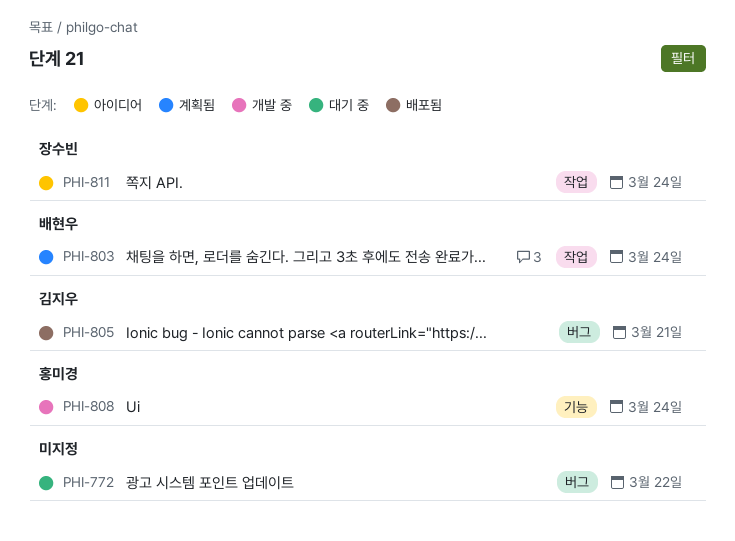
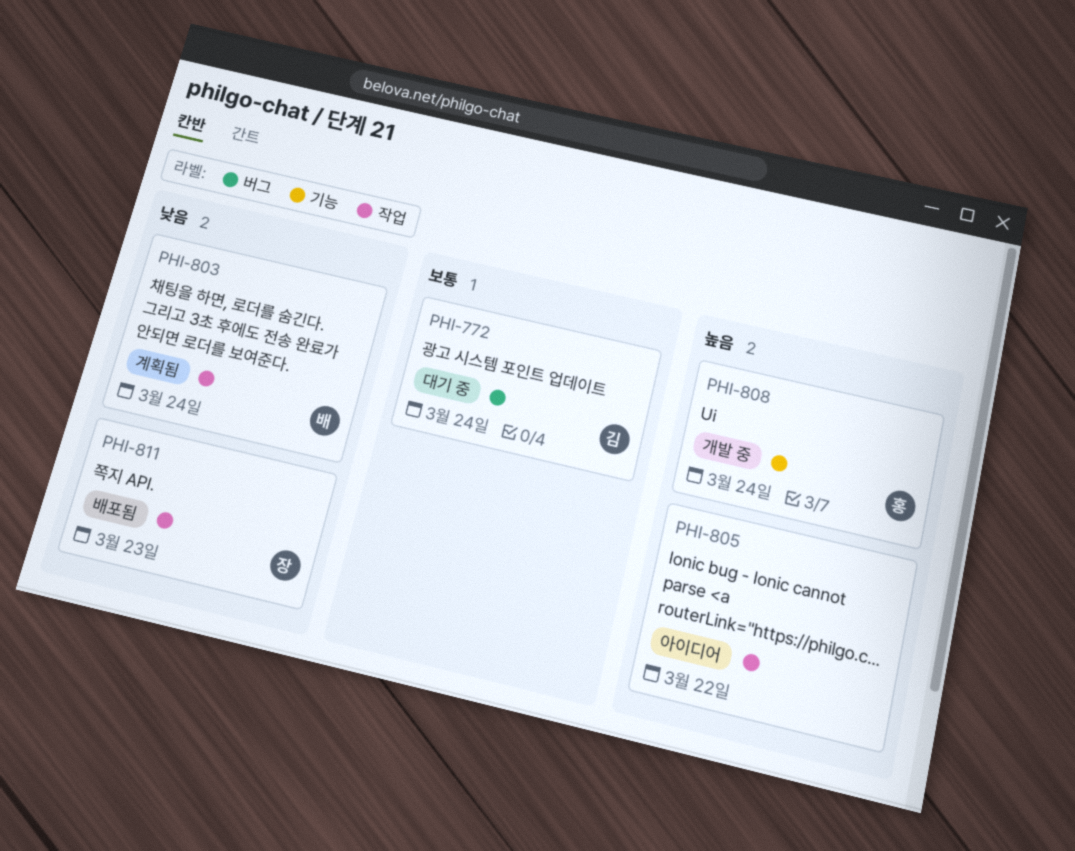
PHI-772, owner: none -> 김지우
PHI-772, due: Mar 22 -> Mar 24
PHI-805, status: 배포됨 -> 아이디어
PHI-805, owner: 김지우 -> none
PHI-805, label: 버그 -> 작업
PHI-805, due: Mar 21 -> Mar 22
PHI-811, status: 아이디어 -> 배포됨
PHI-811, due: Mar 24 -> Mar 23

